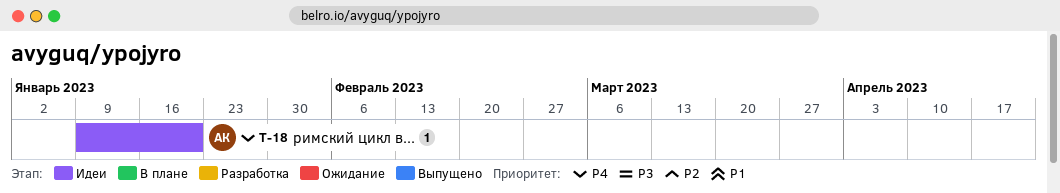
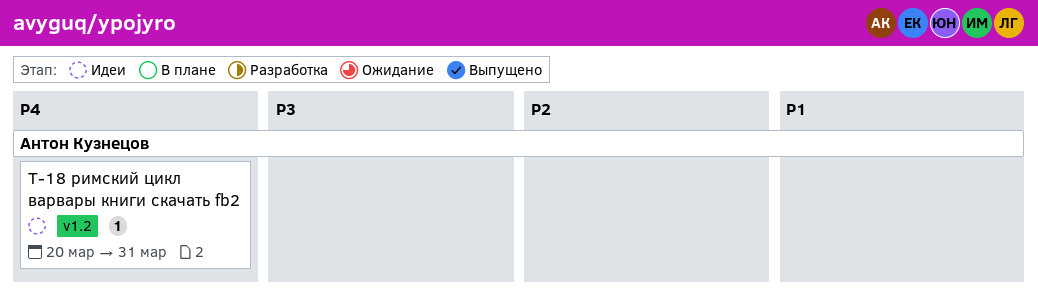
T-18, start: Jan 9 -> Mar 20
T-18, due: Jan 20 -> Mar 31

